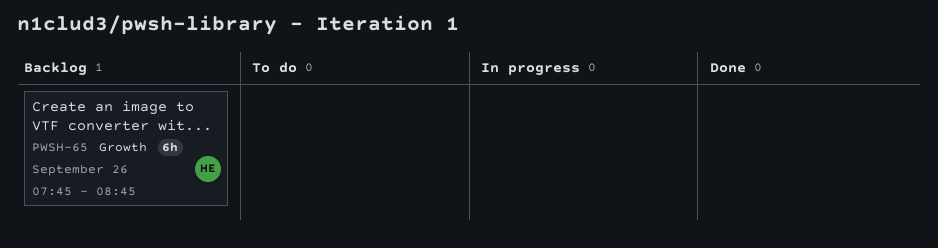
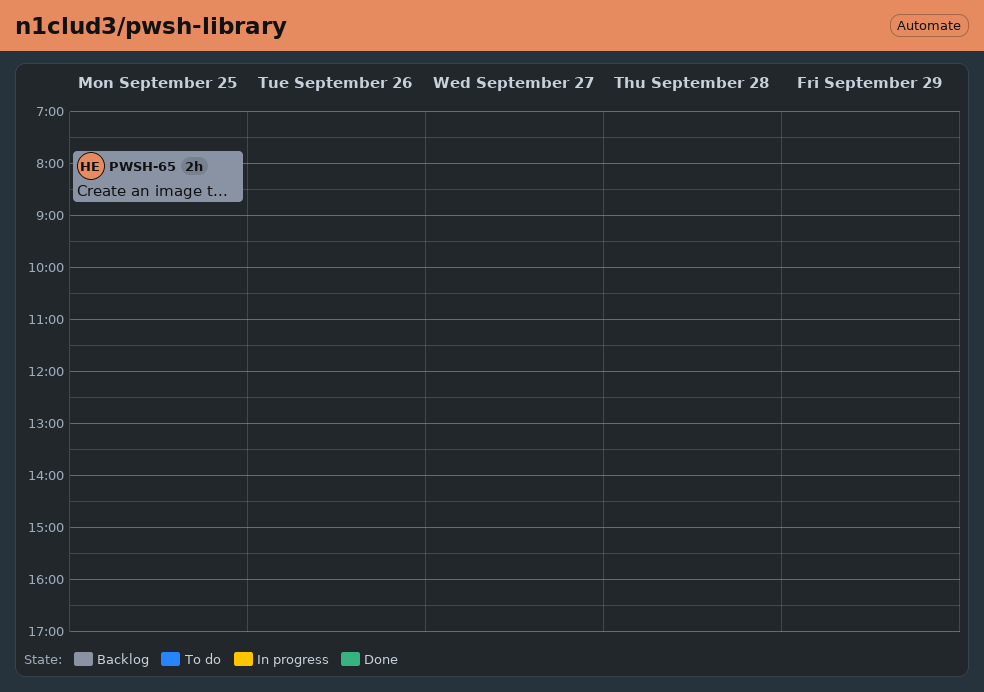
PWSH-65, estimate: 6h -> 2h
PWSH-65, day: Sep 26 -> Sep 25

